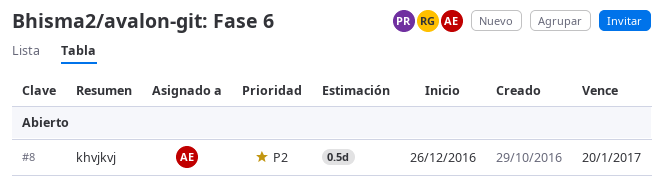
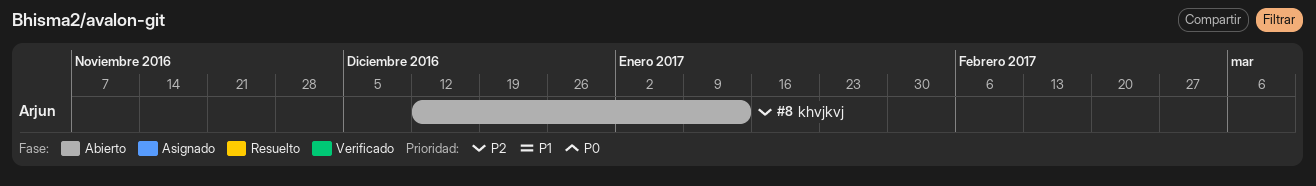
#8, start: Dec 26 -> Dec 12
#8, due: Jan 20 -> Jan 13

